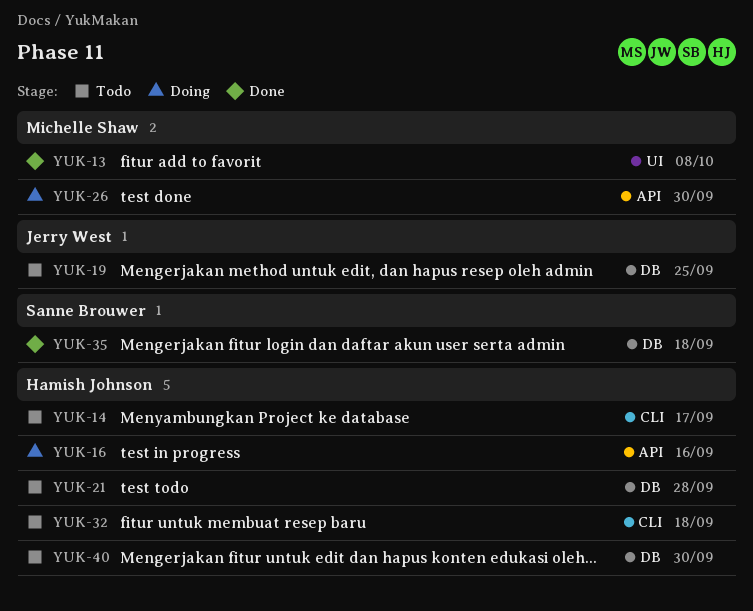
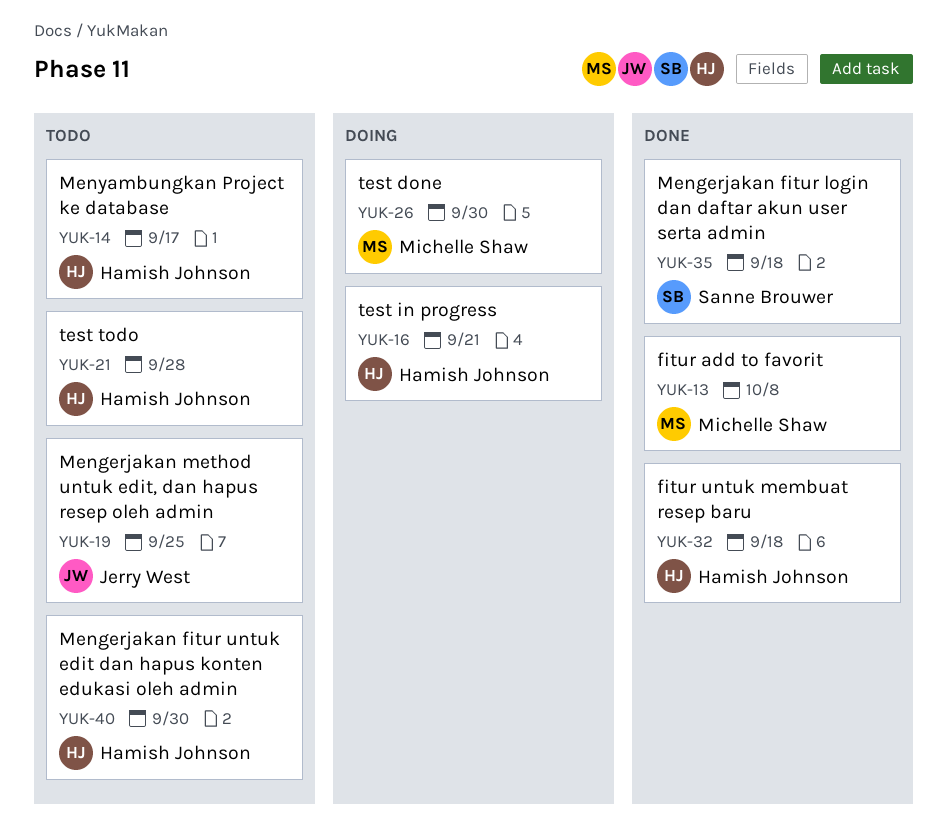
YUK-16, due: Sep 16 -> Sep 21
YUK-32, status: Todo -> Done

